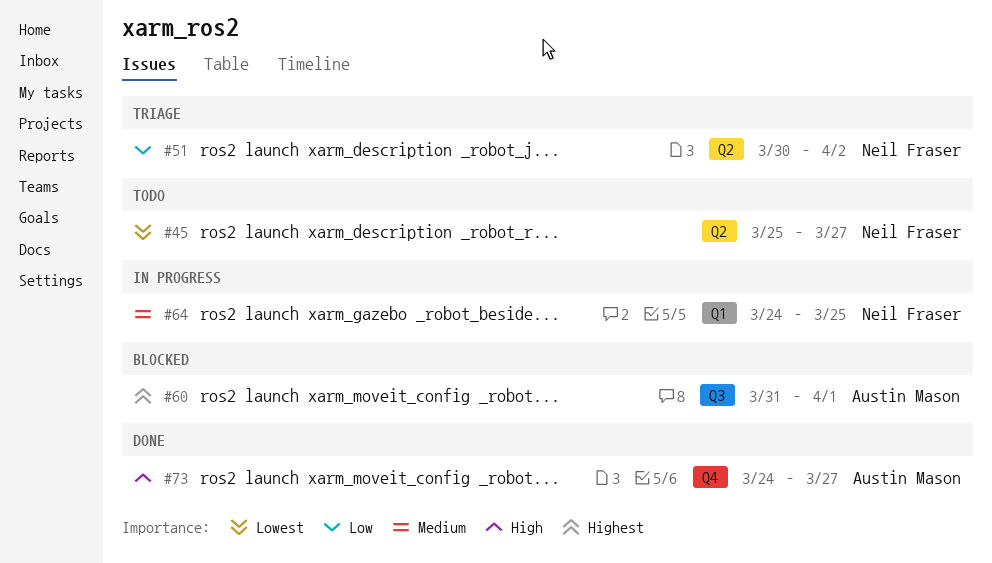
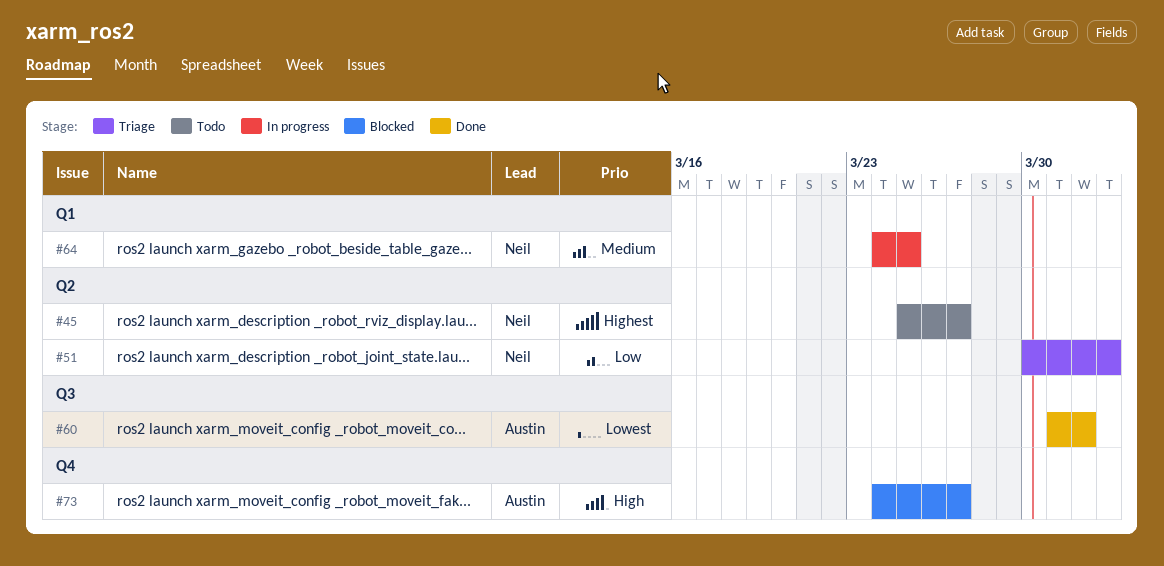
#45, priority: Lowest -> Highest
#60, status: Blocked -> Done
#60, priority: Highest -> Lowest
#73, status: Done -> Blocked

